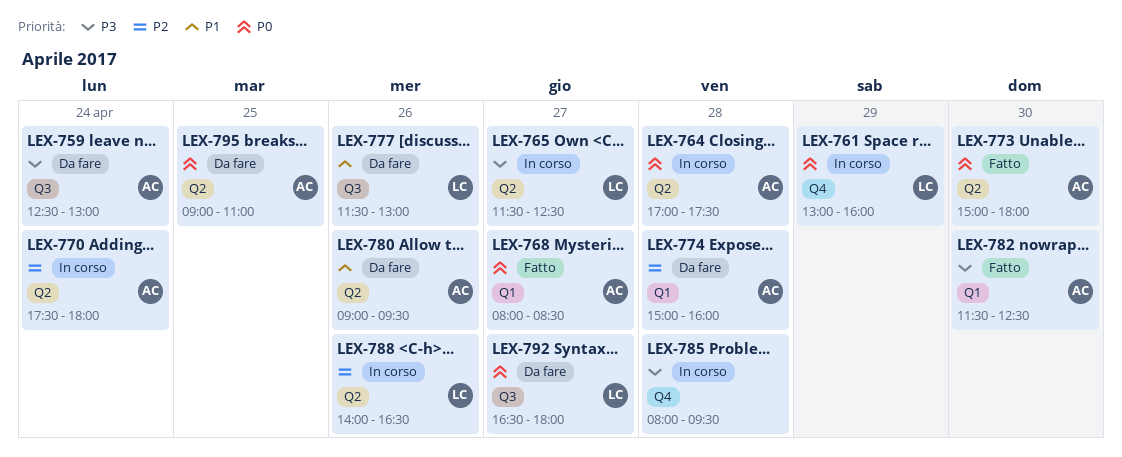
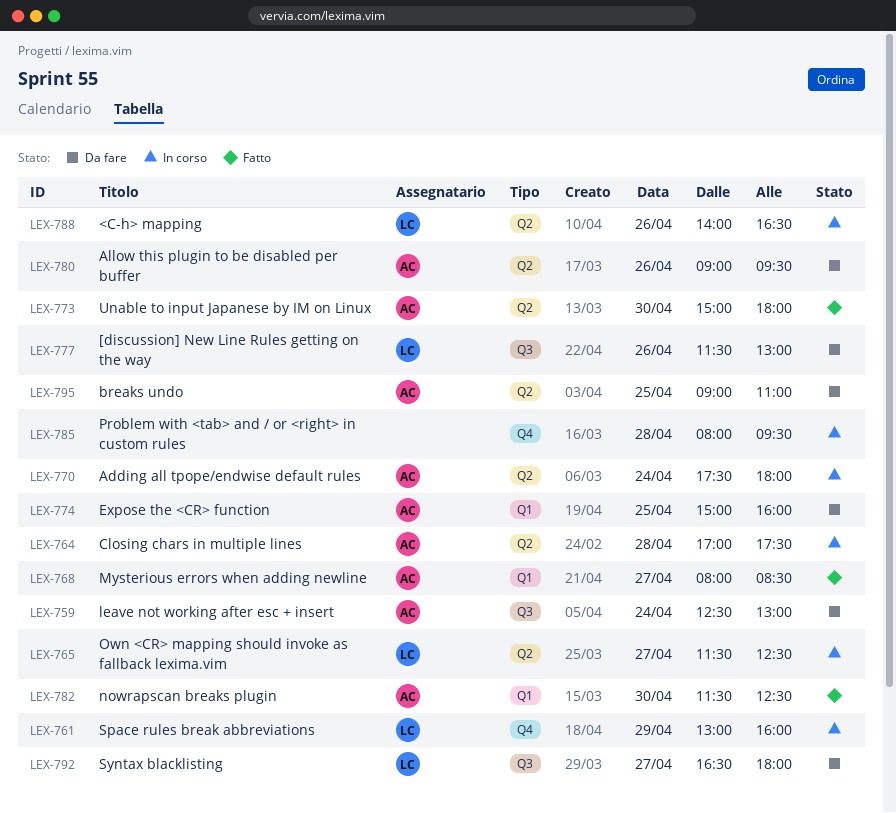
LEX-774, day: Apr 28 -> Apr 25

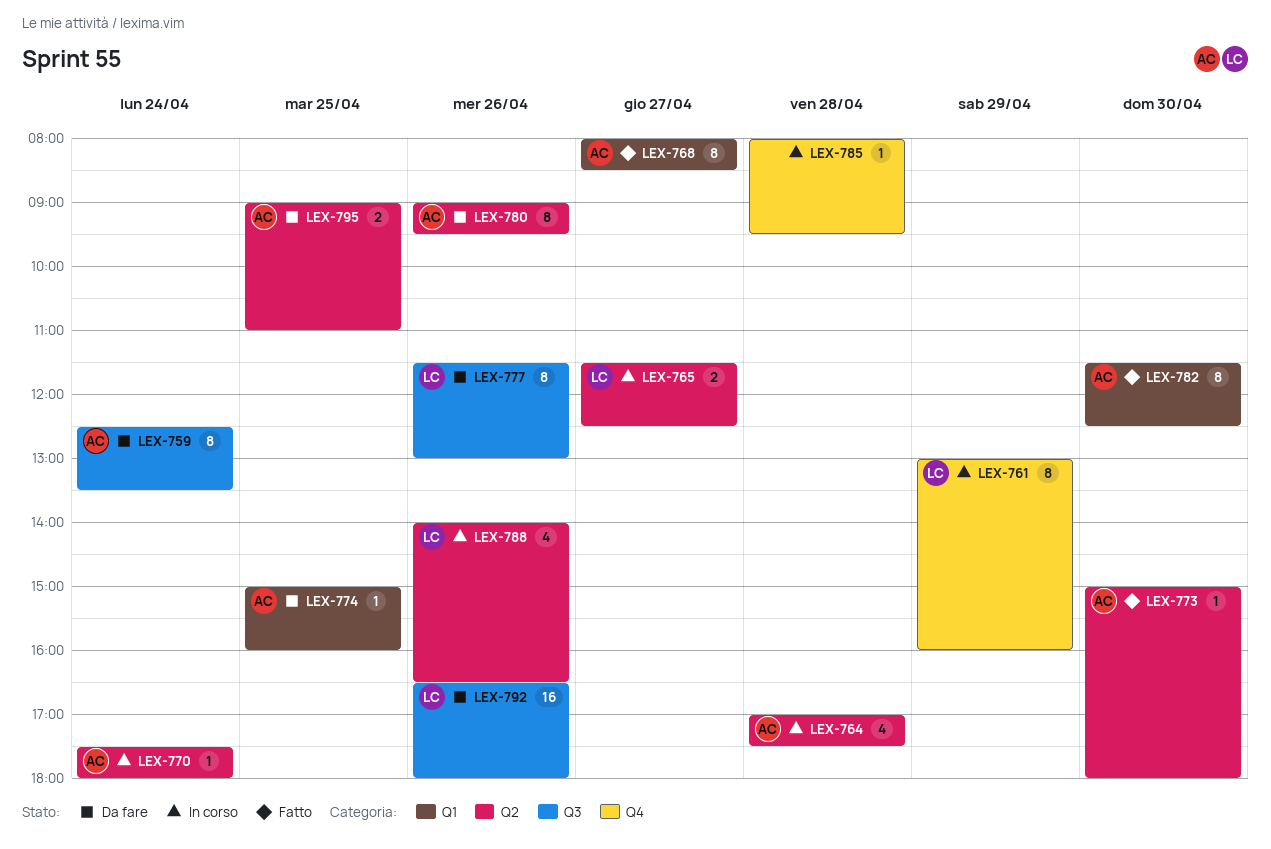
LEX-759, ends: 13:00 -> 13:30
LEX-792, day: Apr 27 -> Apr 26

